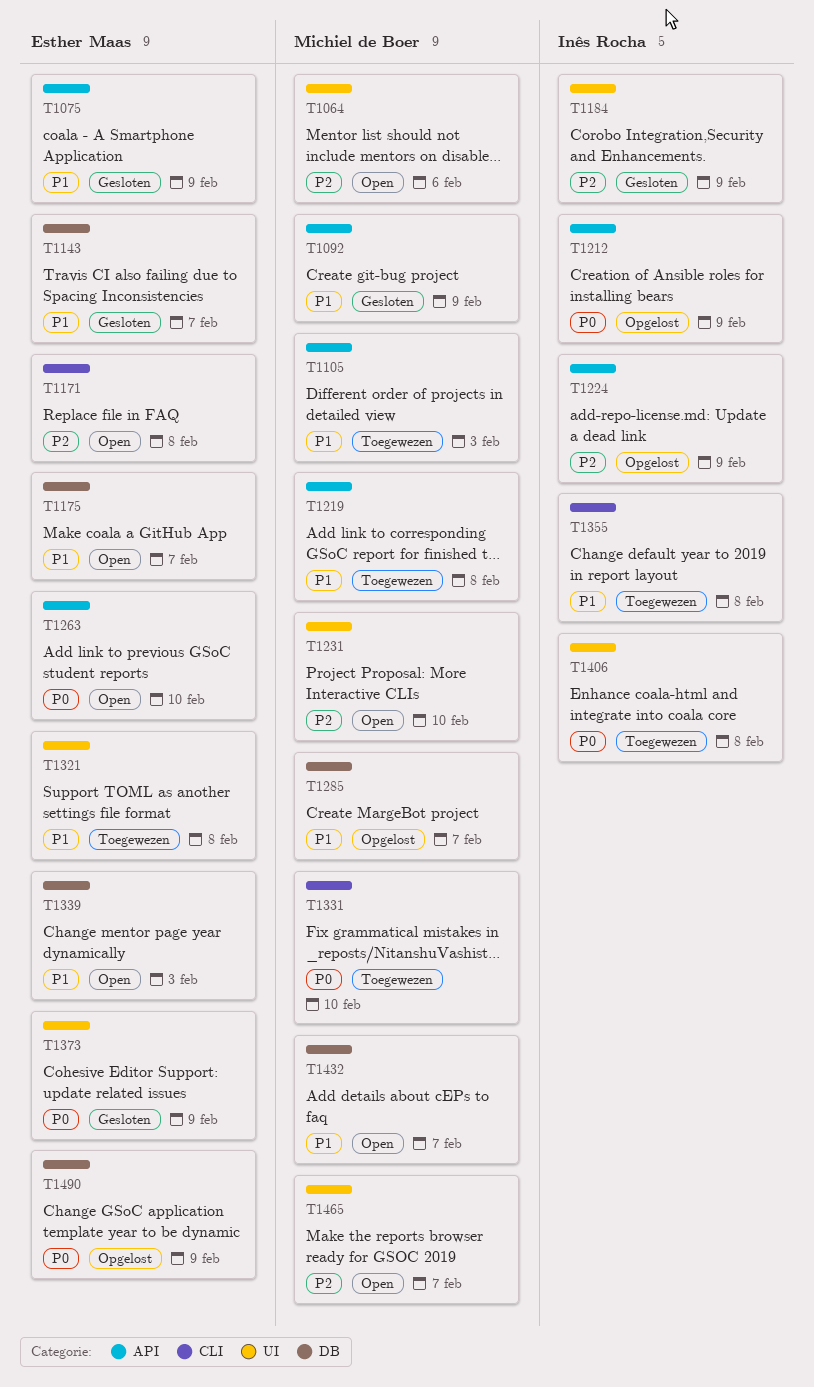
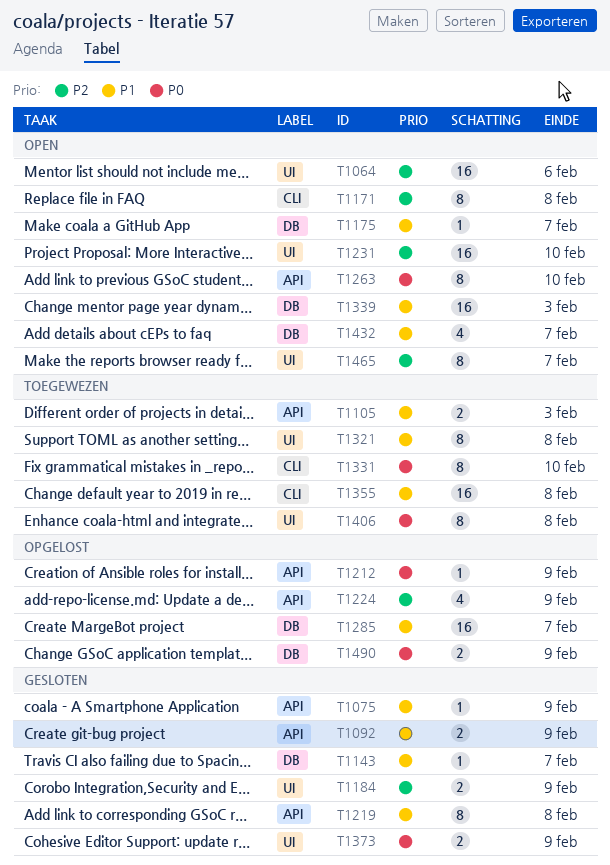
T1219, status: Toegewezen -> Gesloten

